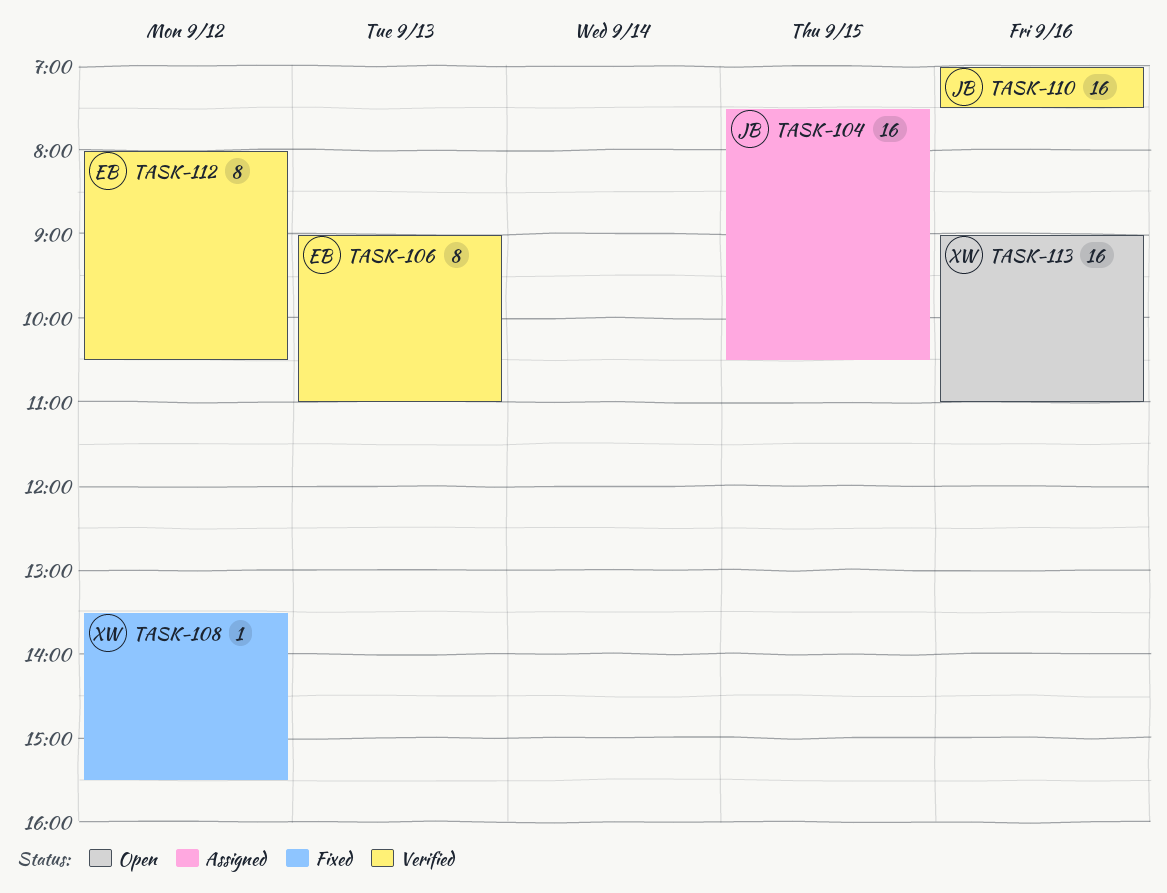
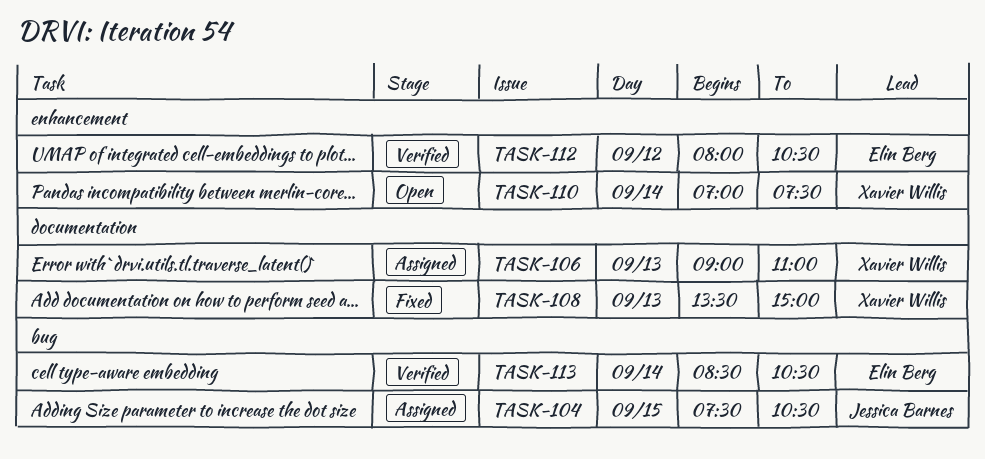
TASK-106, status: Verified -> Assigned
TASK-106, owner: Elin Berg -> Xavier Willis
TASK-108, day: Sep 12 -> Sep 13
TASK-108, ends: 15:30 -> 15:00
TASK-110, status: Verified -> Open
TASK-110, owner: Jessica Barnes -> Xavier Willis
TASK-110, day: Sep 16 -> Sep 14
TASK-113, status: Open -> Verified
TASK-113, owner: Xavier Willis -> Elin Berg
TASK-113, day: Sep 16 -> Sep 14
TASK-113, begins: 09:00 -> 08:30
TASK-113, ends: 11:00 -> 10:30

